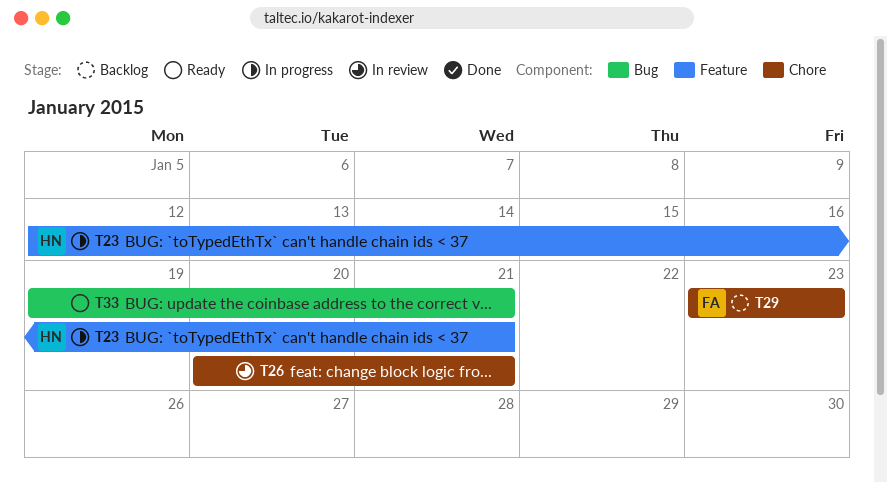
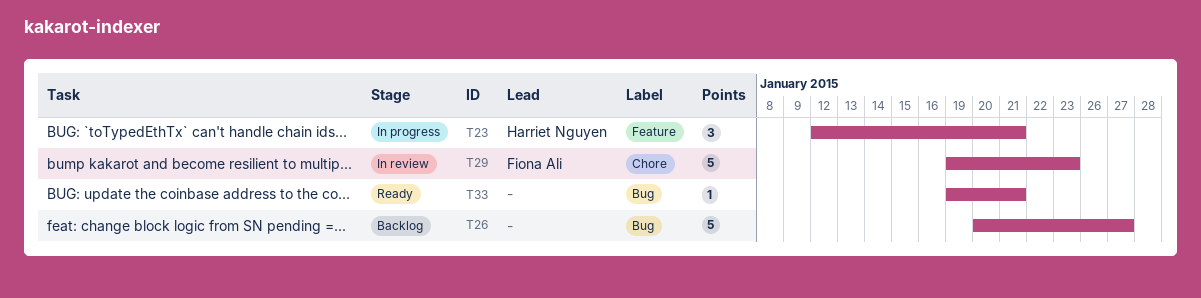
T26, status: In review -> Backlog
T26, label: Chore -> Bug
T26, due: Jan 21 -> Jan 27
T29, status: Backlog -> In review
T29, start: Jan 23 -> Jan 19

